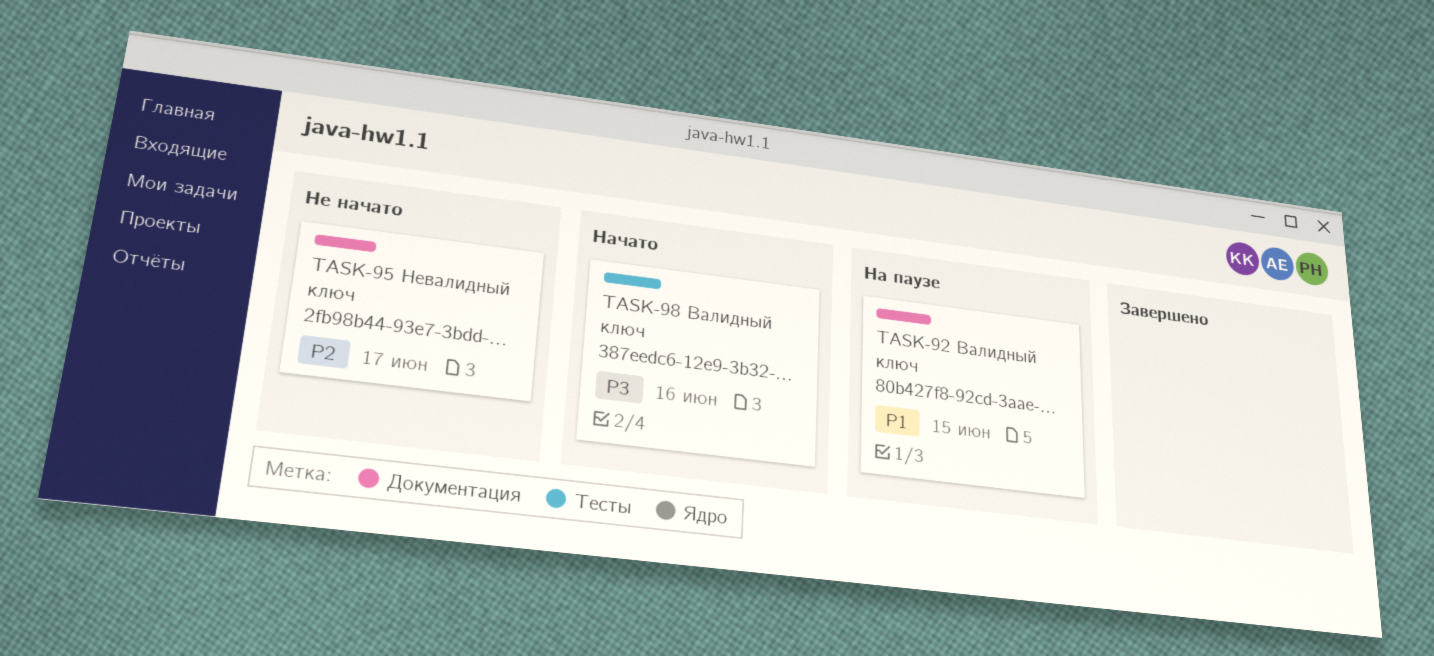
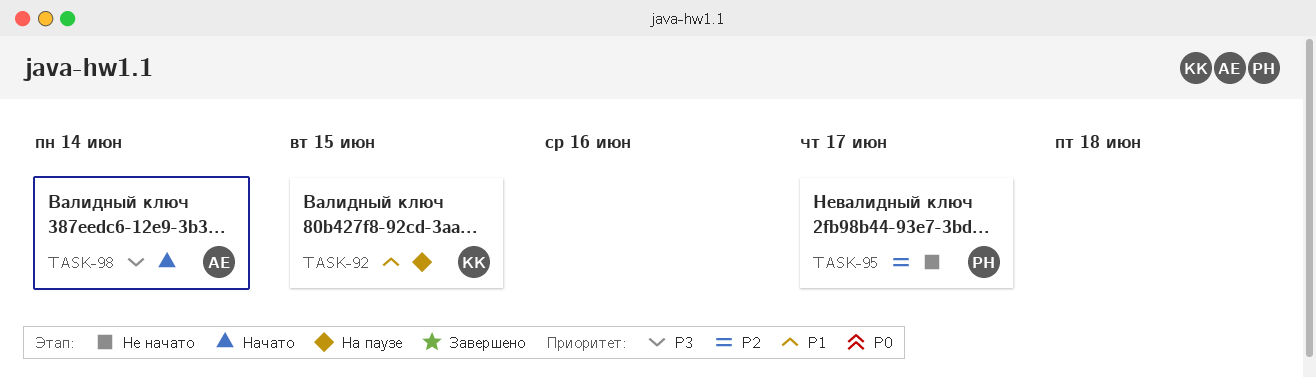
TASK-98, due: Jun 16 -> Jun 14

